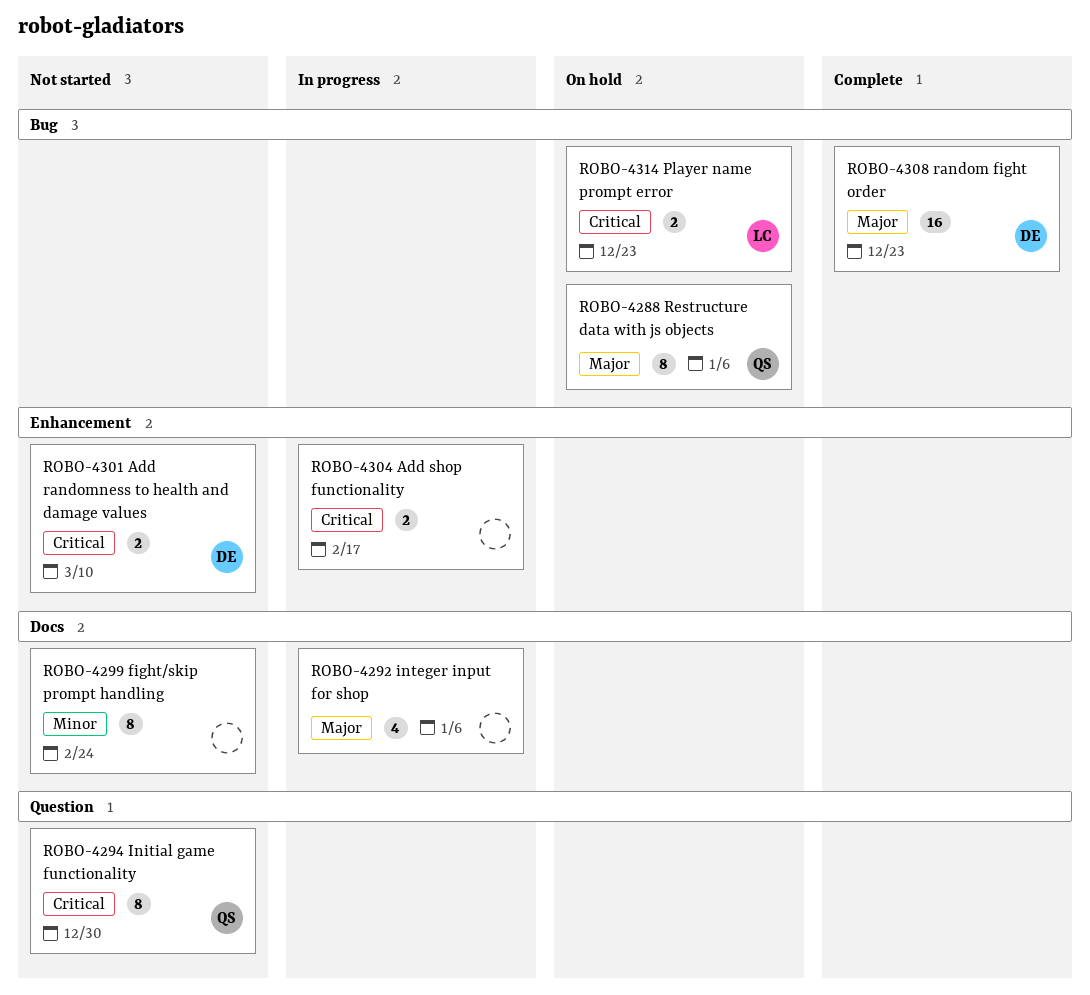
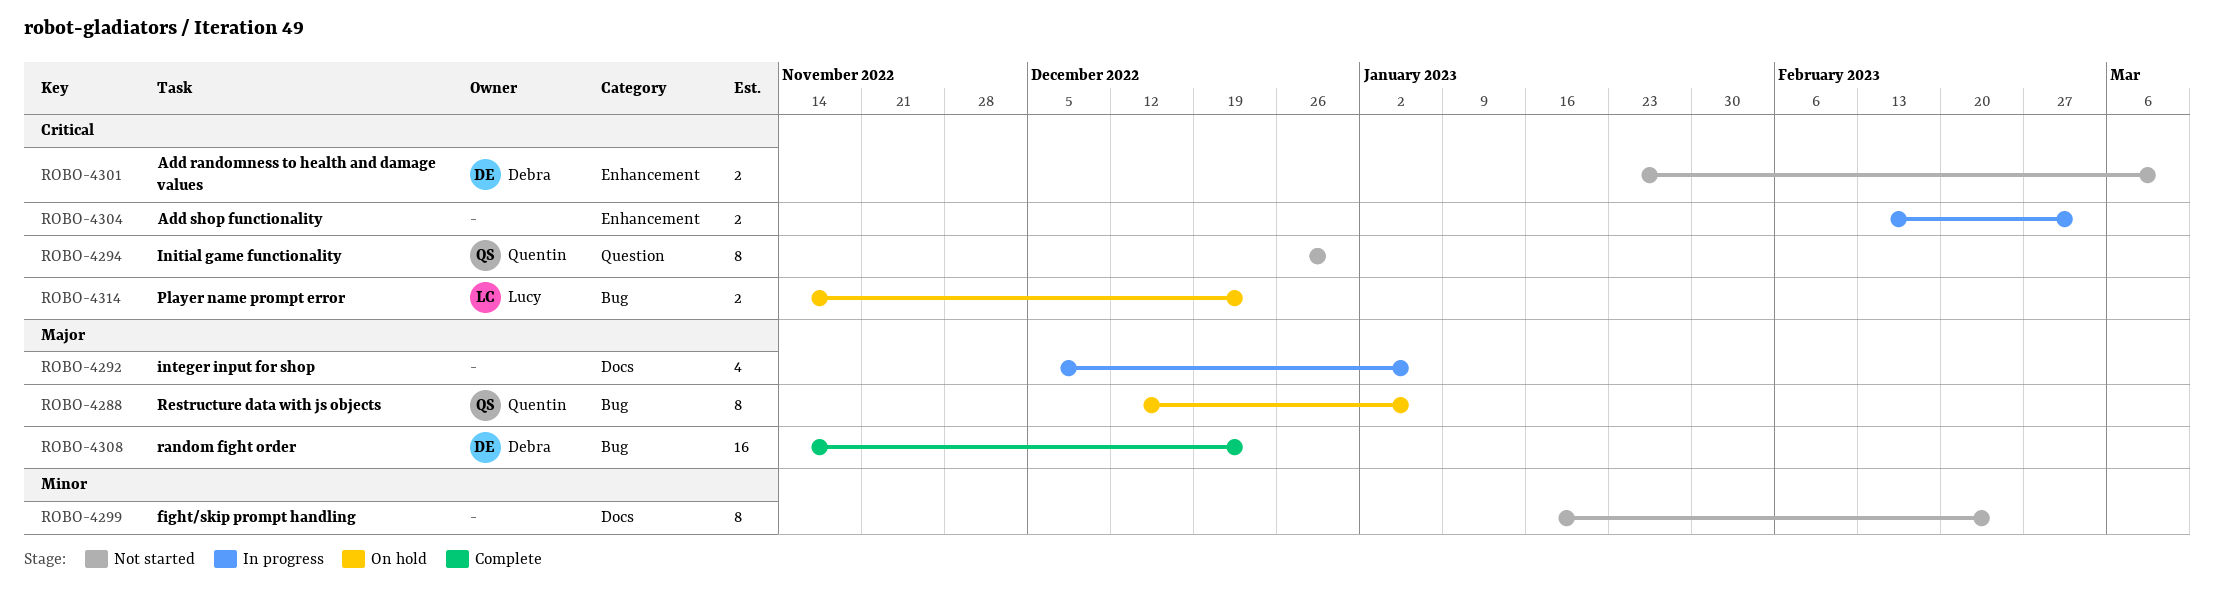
ROBO-4304, due: Feb 17 -> Mar 3

